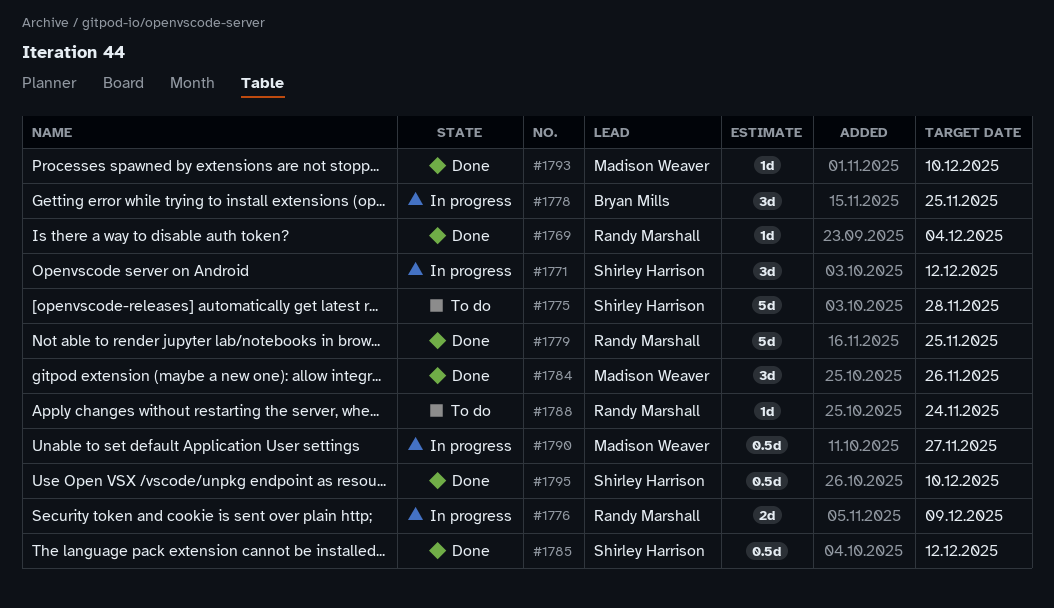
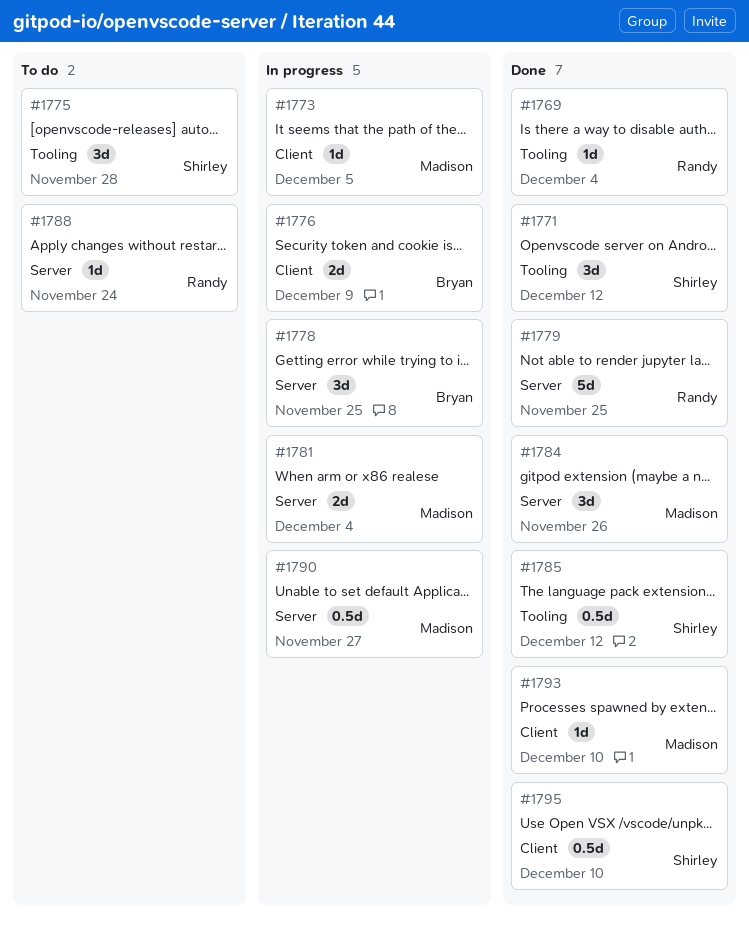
#1771, status: In progress -> Done
#1773: none -> present
#1775, estimate: 5d -> 3d
#1776, owner: Randy Marshall -> Bryan Mills
#1781: none -> present

